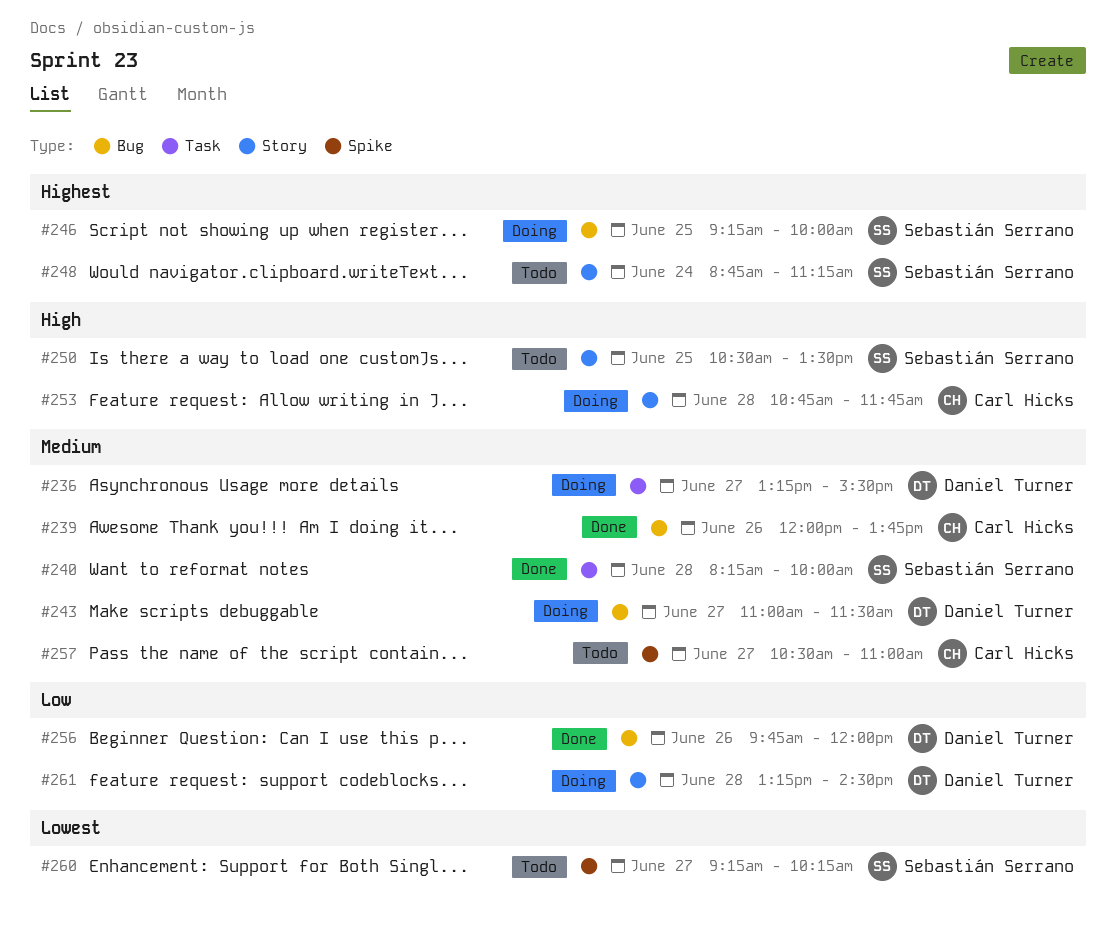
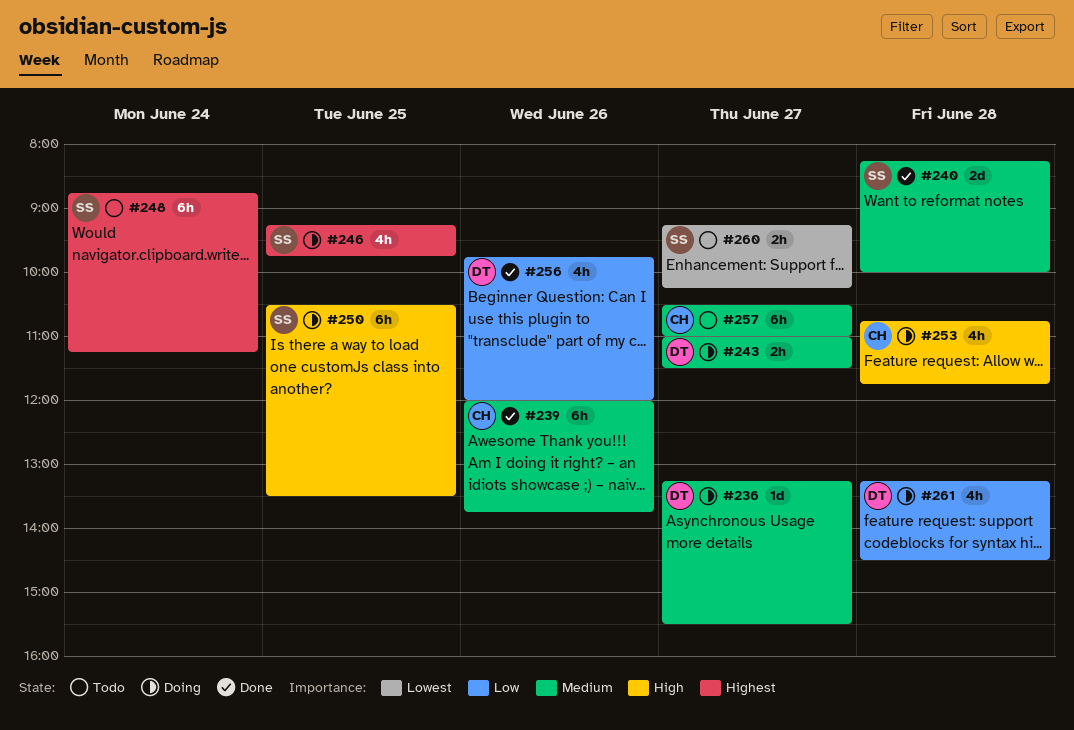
#246, ends: 10:00 -> 09:45
#250, status: Todo -> Doing

